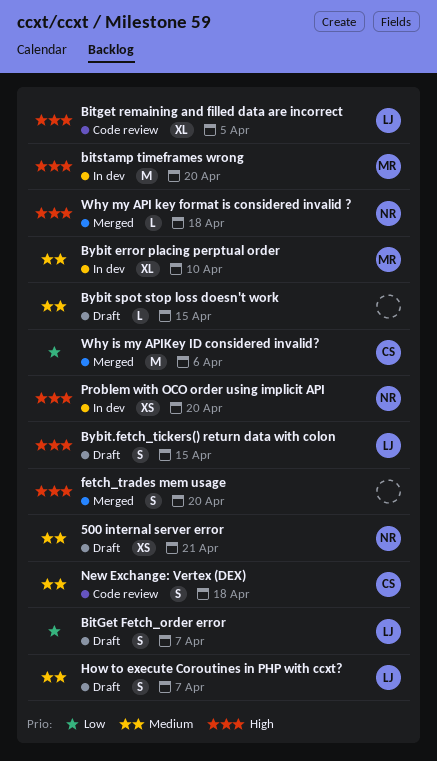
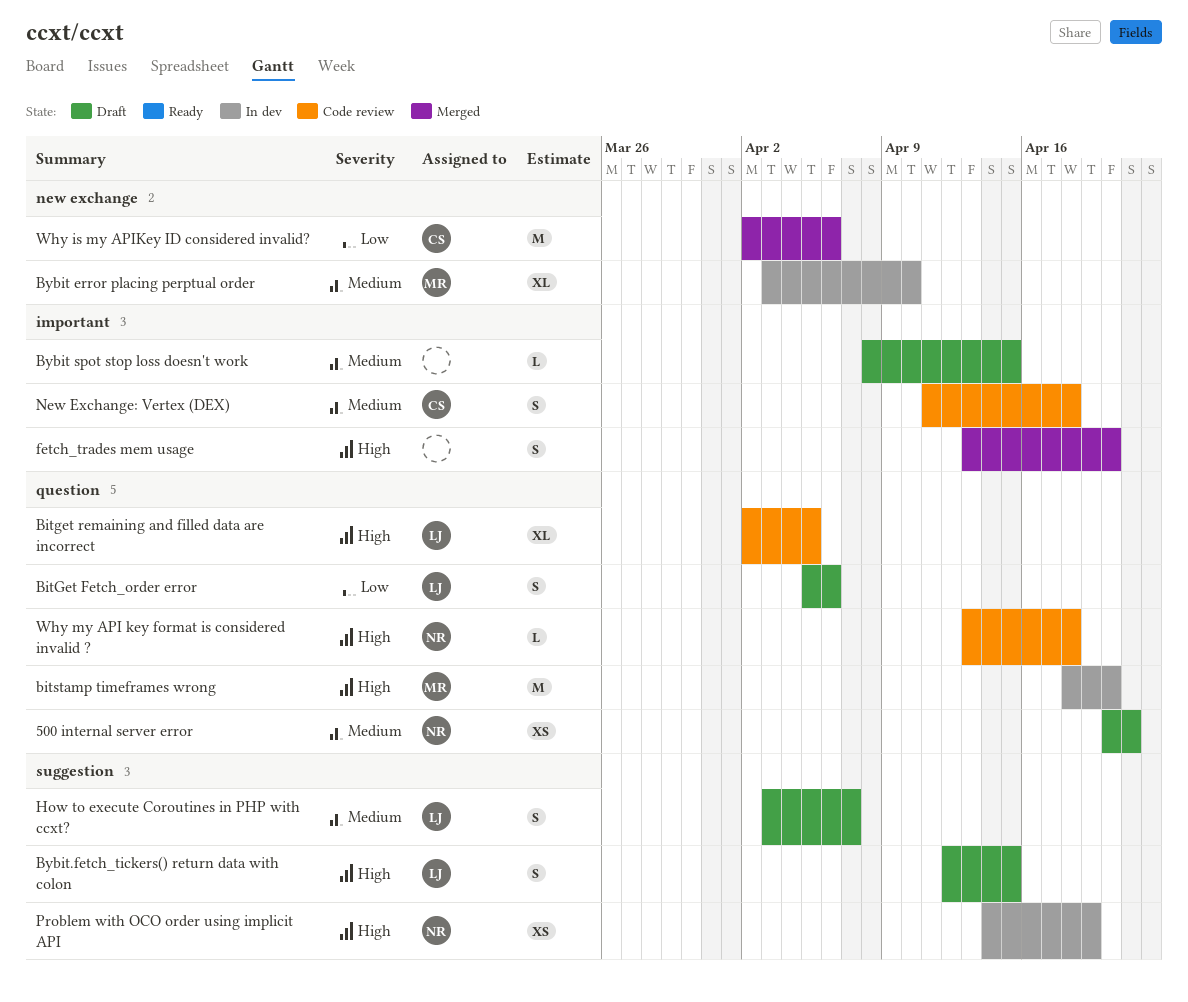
BitGet Fetch_order error, due: Apr 7 -> Apr 6
Problem with OCO order using implicit API, due: Apr 20 -> Apr 19
Why my API key format is considered invalid ?, status: Merged -> Code review

